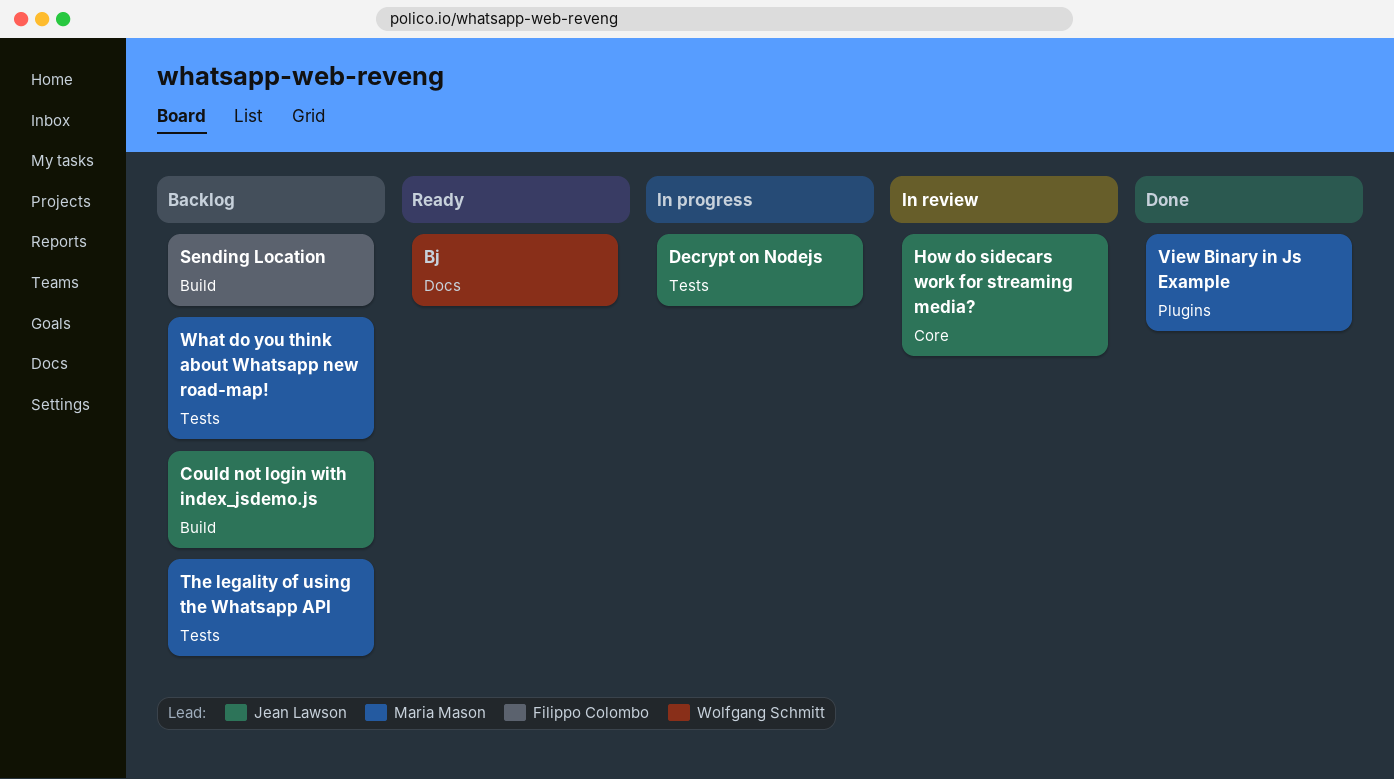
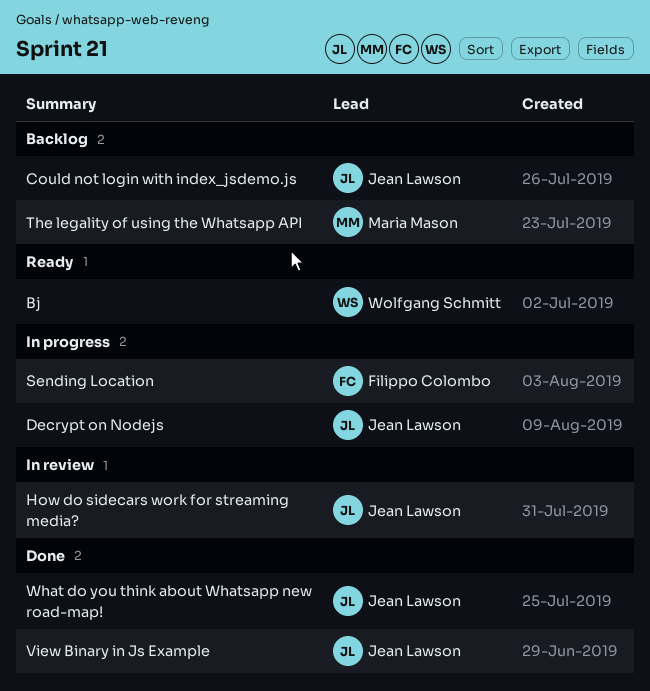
Sending Location, status: Backlog -> In progress
View Binary in Js Example, owner: Maria Mason -> Jean Lawson
What do you think about Whatsapp new road-map!, status: Backlog -> Done
What do you think about Whatsapp new road-map!, owner: Maria Mason -> Jean Lawson

